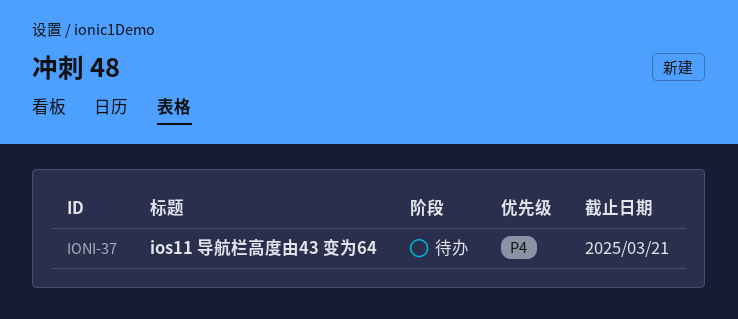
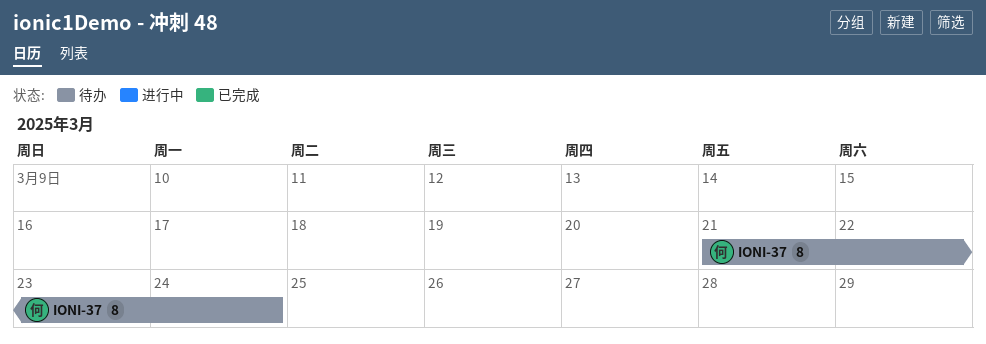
IONI-37, due: Mar 21 -> Mar 24

